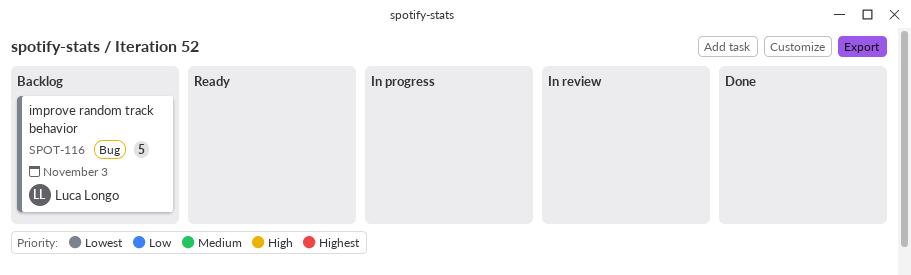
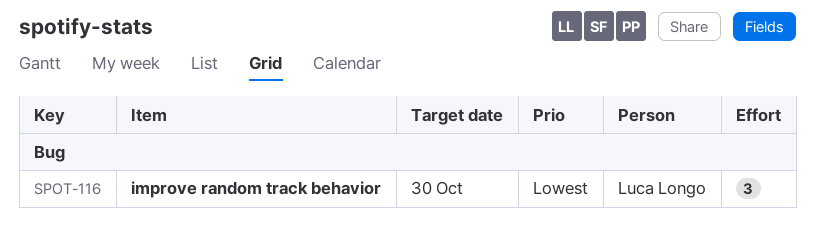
SPOT-116, estimate: 5 -> 3
SPOT-116, due: Nov 3 -> Oct 30

